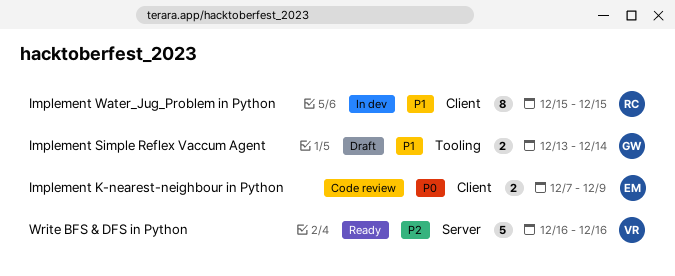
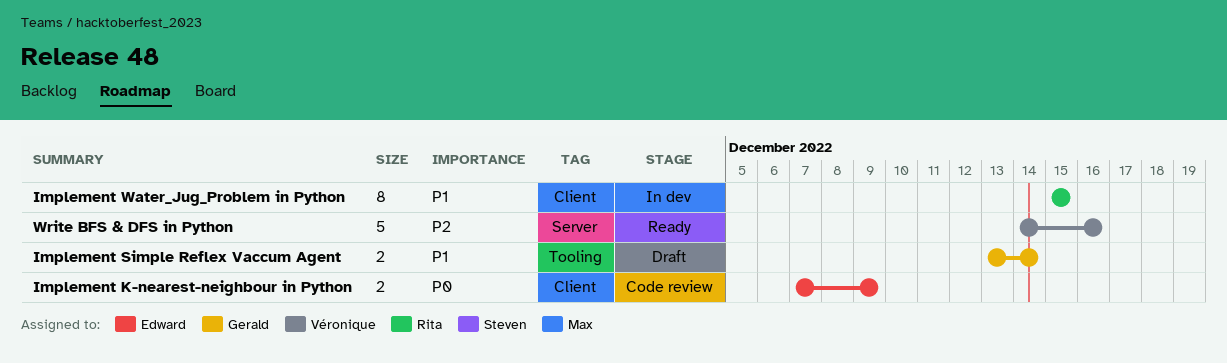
Write BFS & DFS in Python, start: Dec 16 -> Dec 14

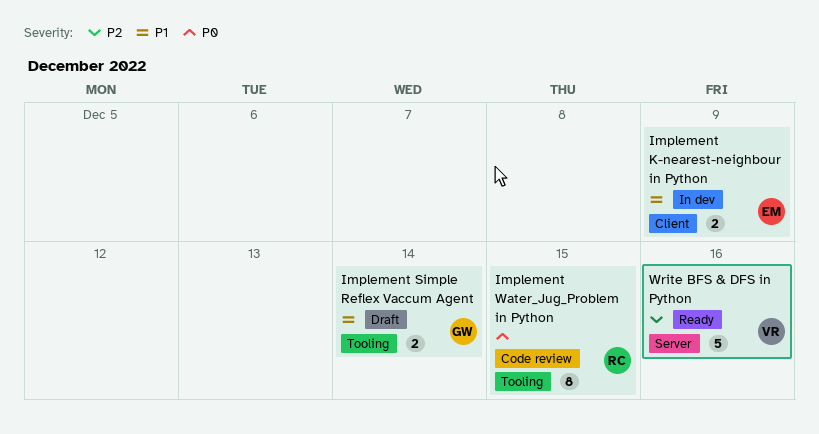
Implement K-nearest-neighbour in Python, status: Code review -> In dev
Implement K-nearest-neighbour in Python, priority: P0 -> P1
Implement Water_Jug_Problem in Python, status: In dev -> Code review
Implement Water_Jug_Problem in Python, priority: P1 -> P0
Implement Water_Jug_Problem in Python, label: Client -> Tooling

